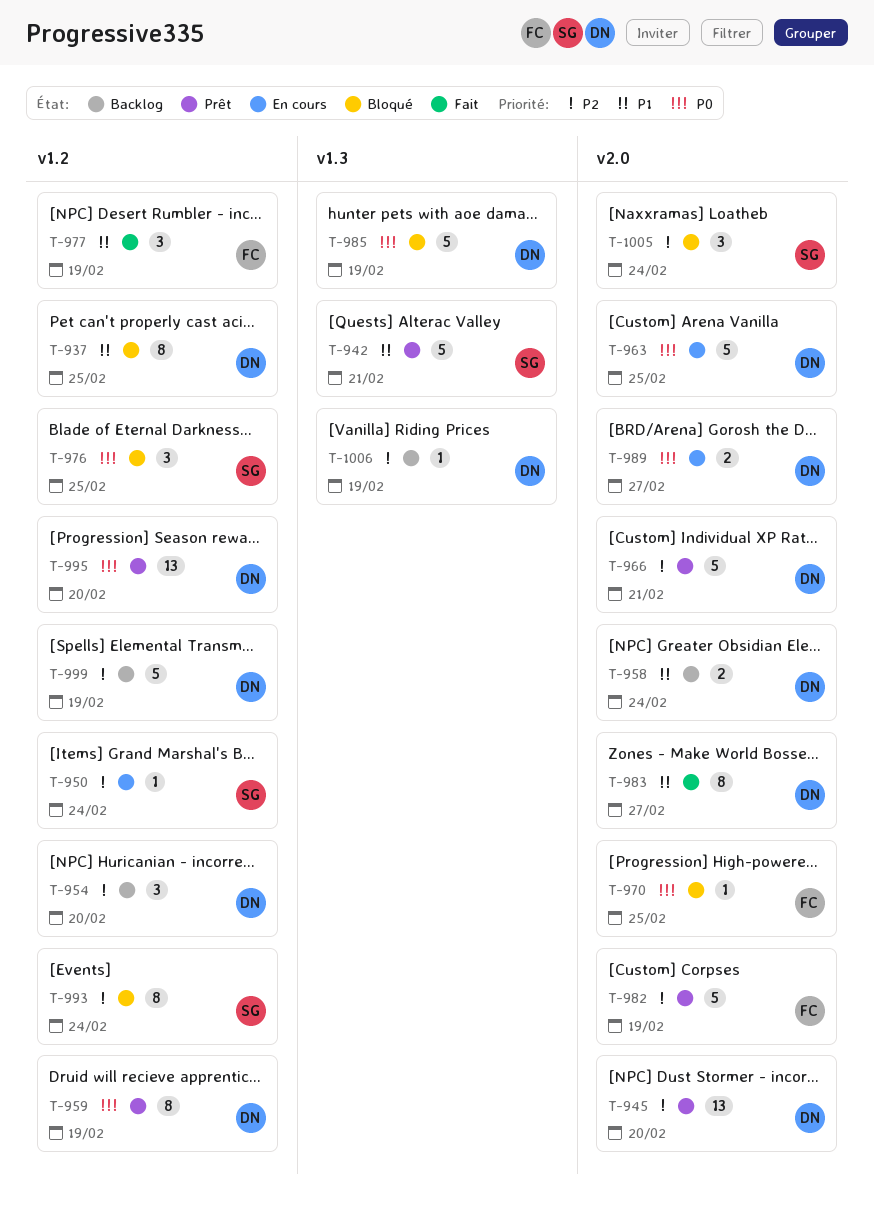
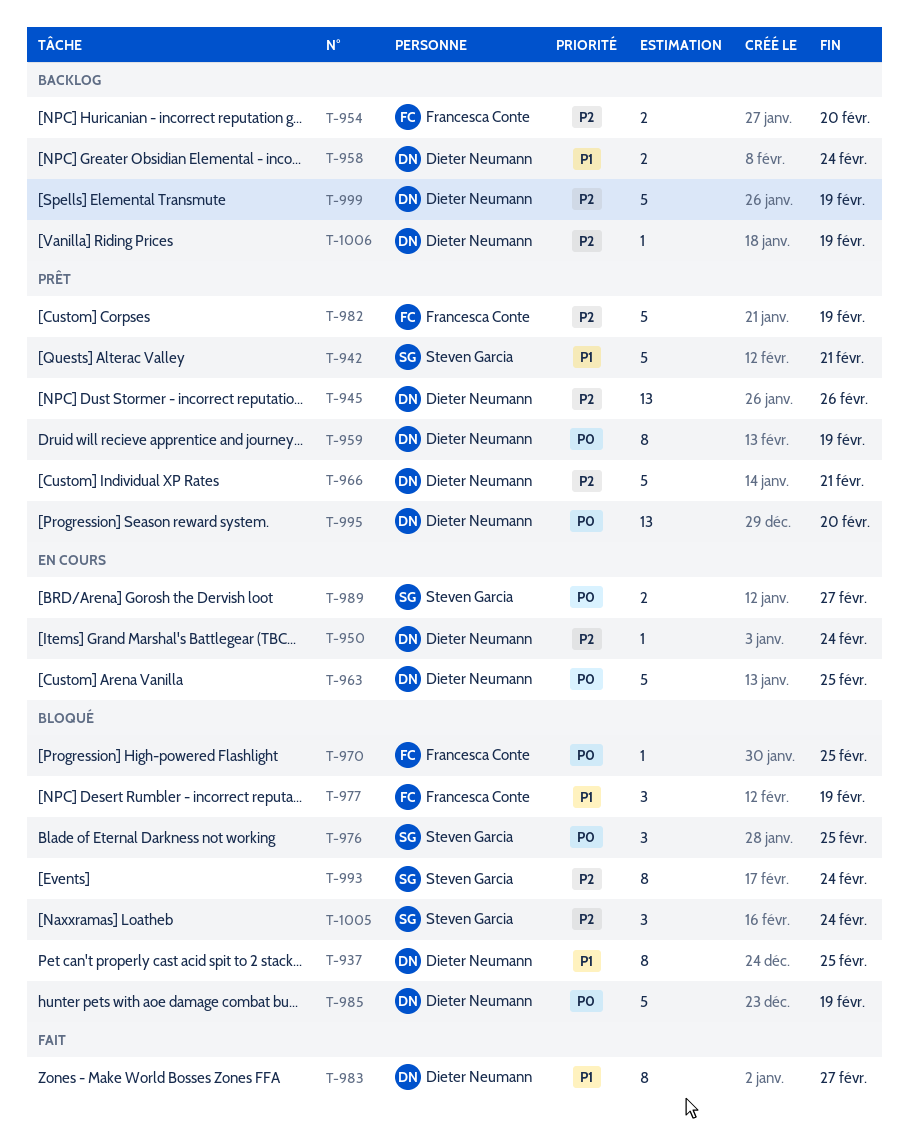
T-945, due: Feb 20 -> Feb 26
T-950, owner: Steven Garcia -> Dieter Neumann
T-954, owner: Dieter Neumann -> Francesca Conte
T-954, estimate: 3 -> 2
T-977, status: Fait -> Bloqué
T-989, owner: Dieter Neumann -> Steven Garcia

